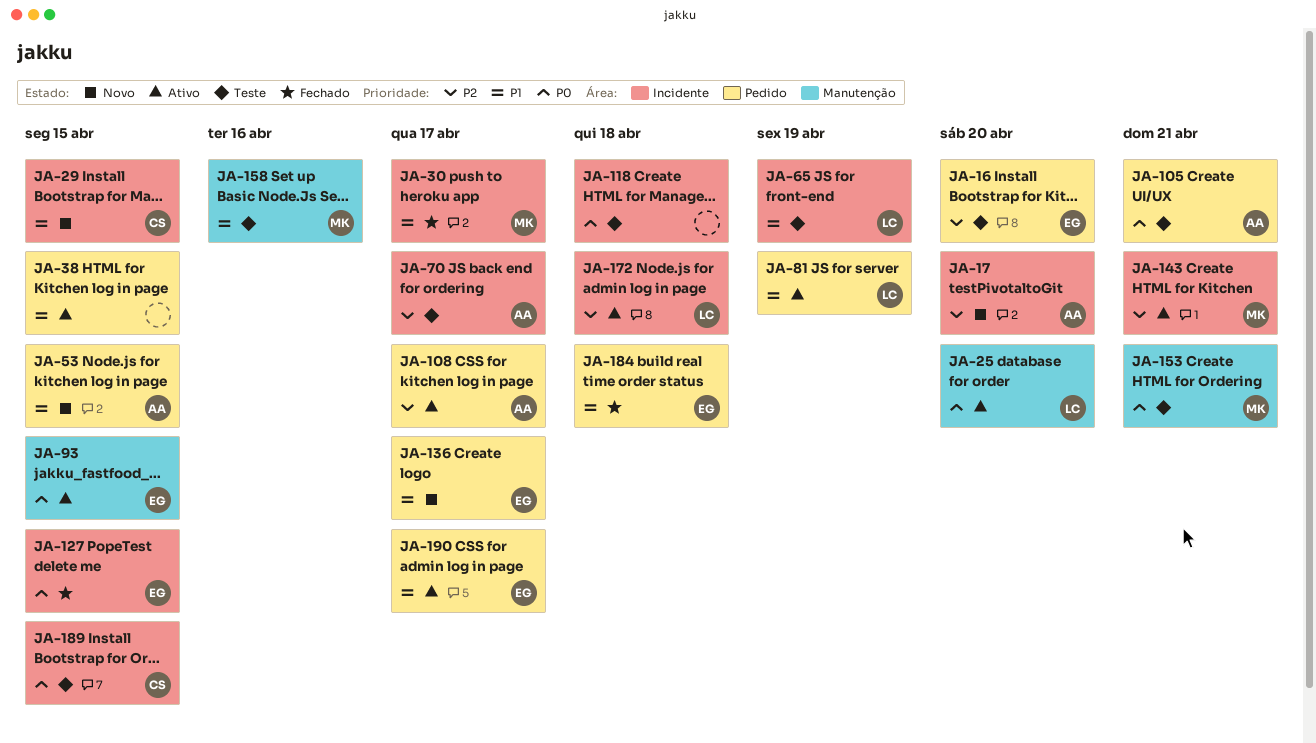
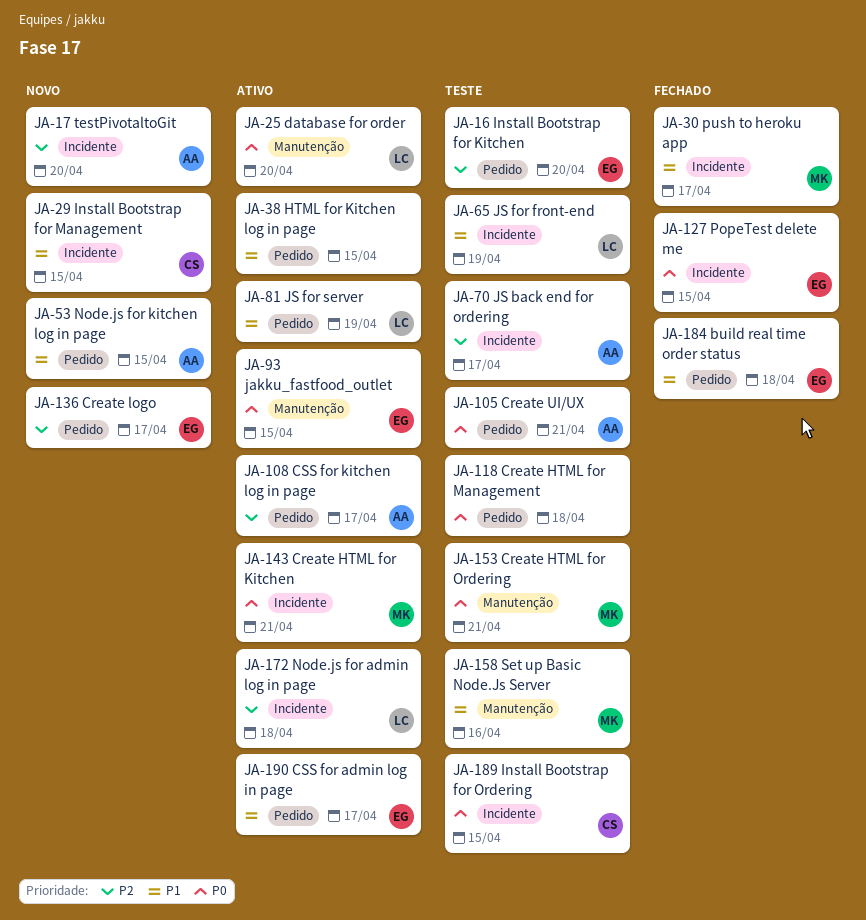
JA-118, label: Incidente -> Pedido
JA-136, priority: P1 -> P2
JA-143, priority: P2 -> P0

